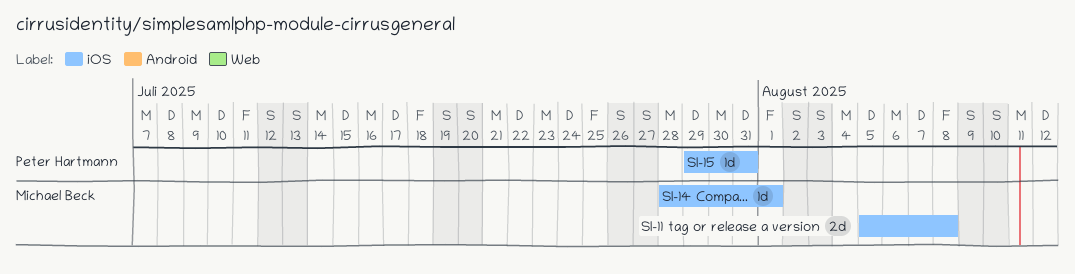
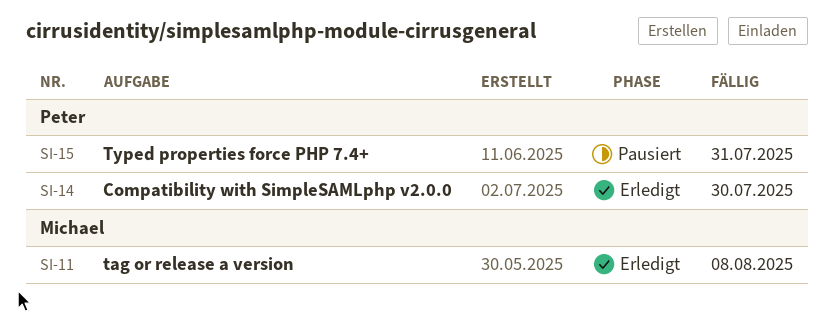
SI-14, owner: Michael Beck -> Peter Hartmann
SI-14, due: Aug 1 -> Jul 30

